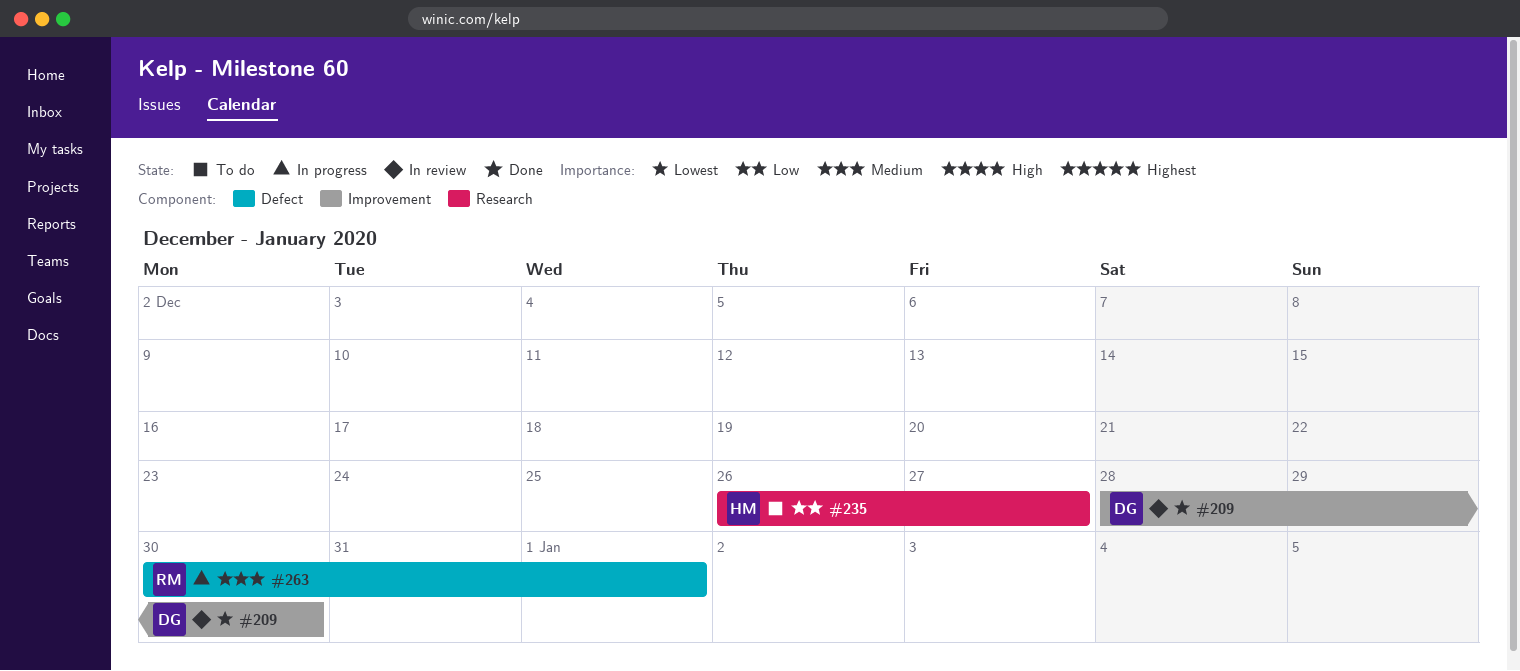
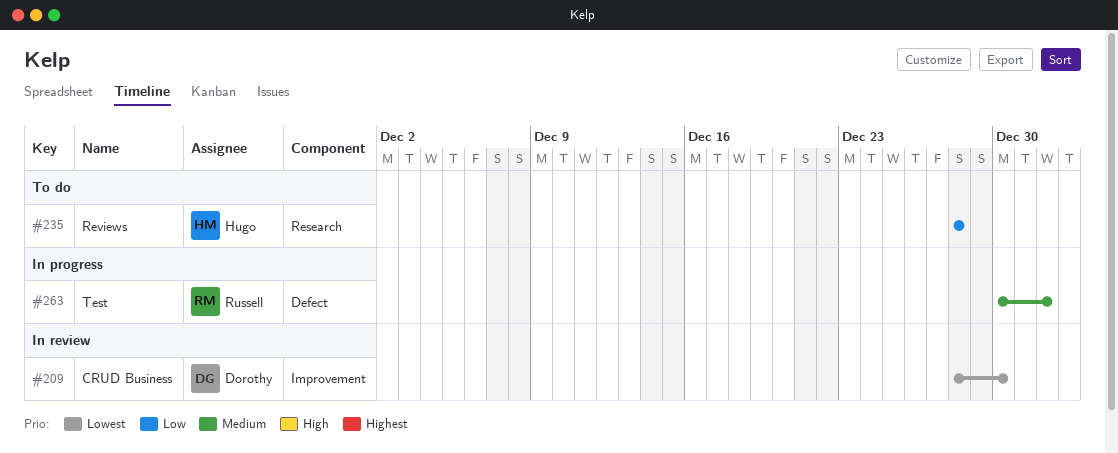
#235, start: Dec 26 -> Dec 28
#235, due: Dec 27 -> Dec 28

